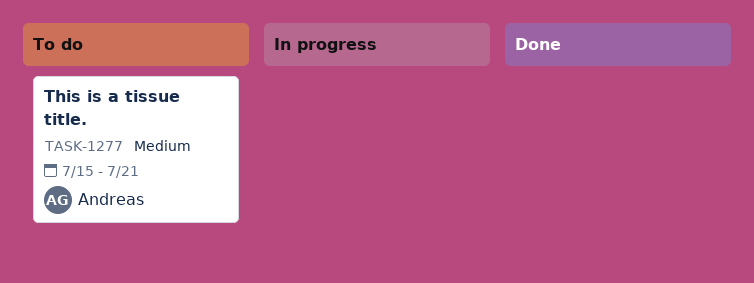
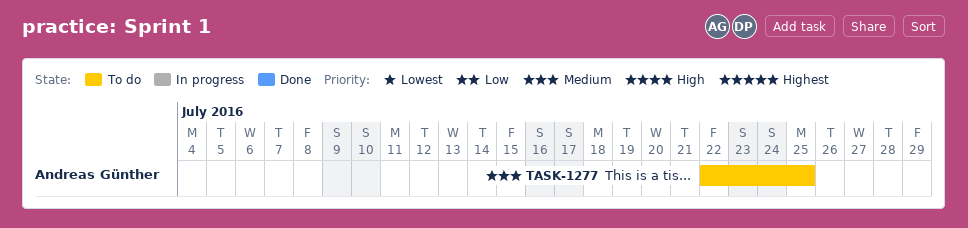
TASK-1277, start: Jul 15 -> Jul 22
TASK-1277, due: Jul 21 -> Jul 25

